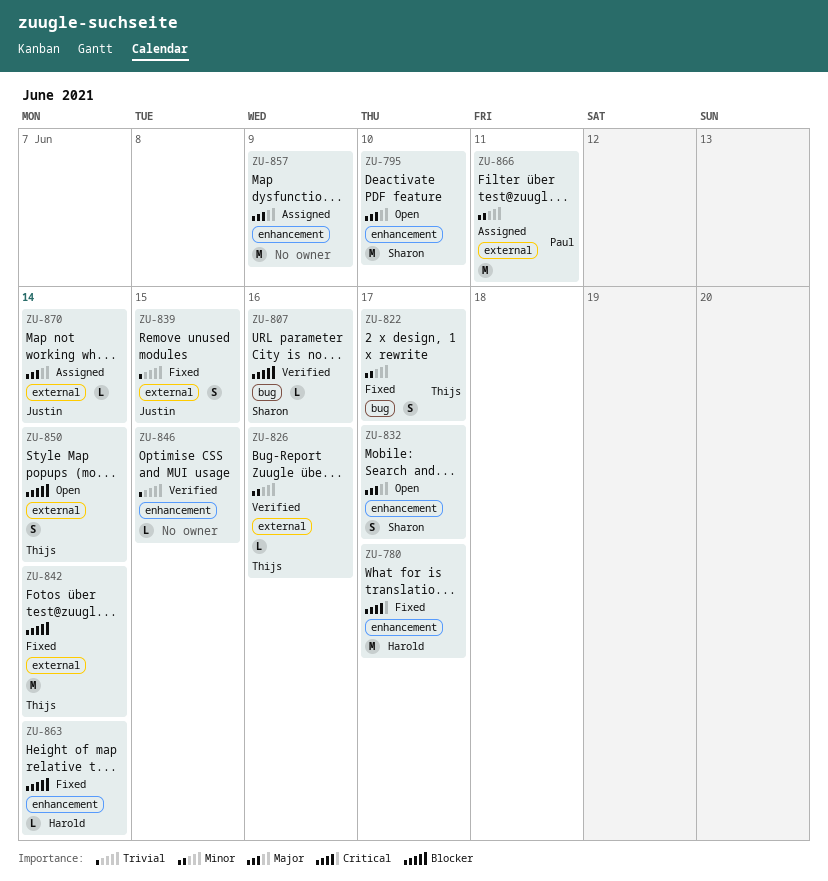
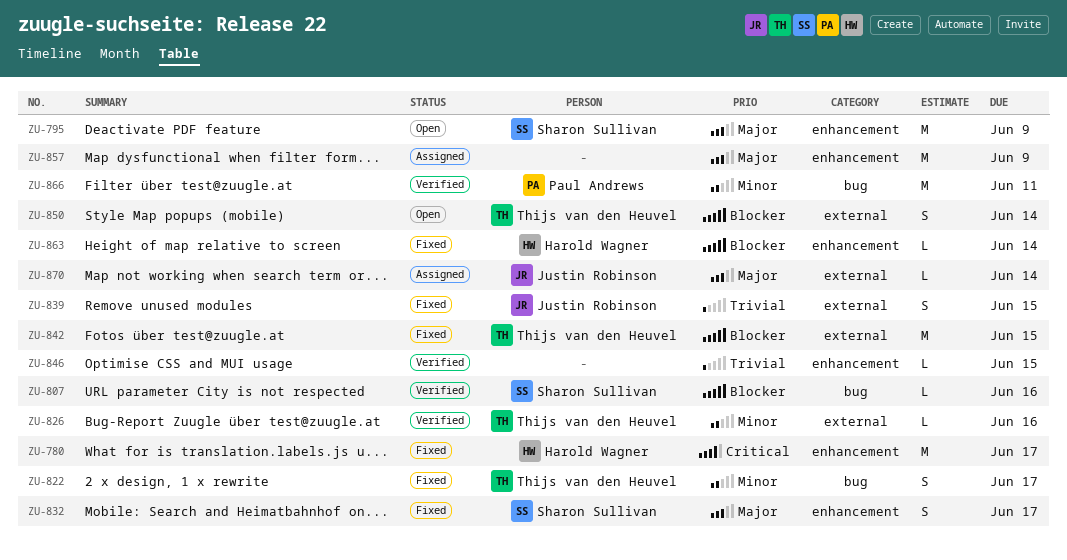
ZU-795, due: Jun 10 -> Jun 9
ZU-832, status: Open -> Fixed
ZU-842, due: Jun 14 -> Jun 15
ZU-866, status: Assigned -> Verified
ZU-866, label: external -> bug

